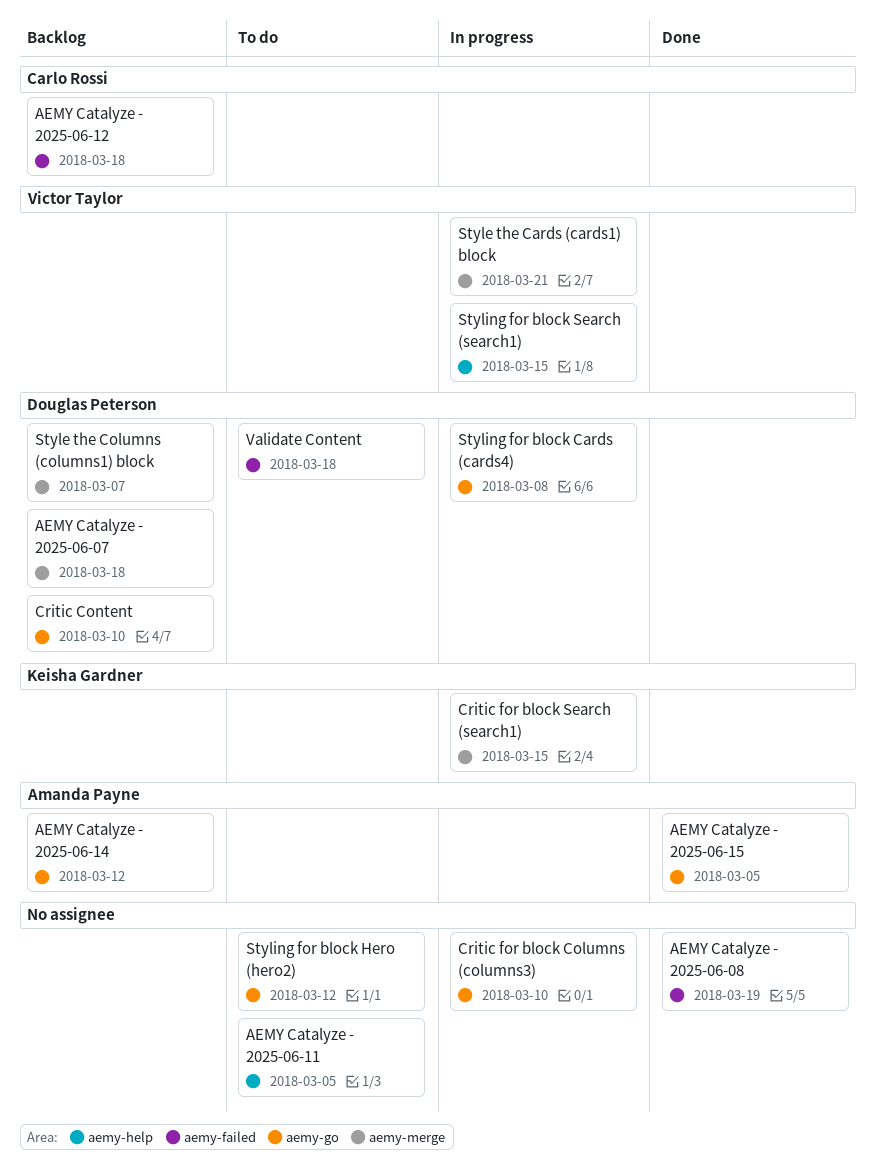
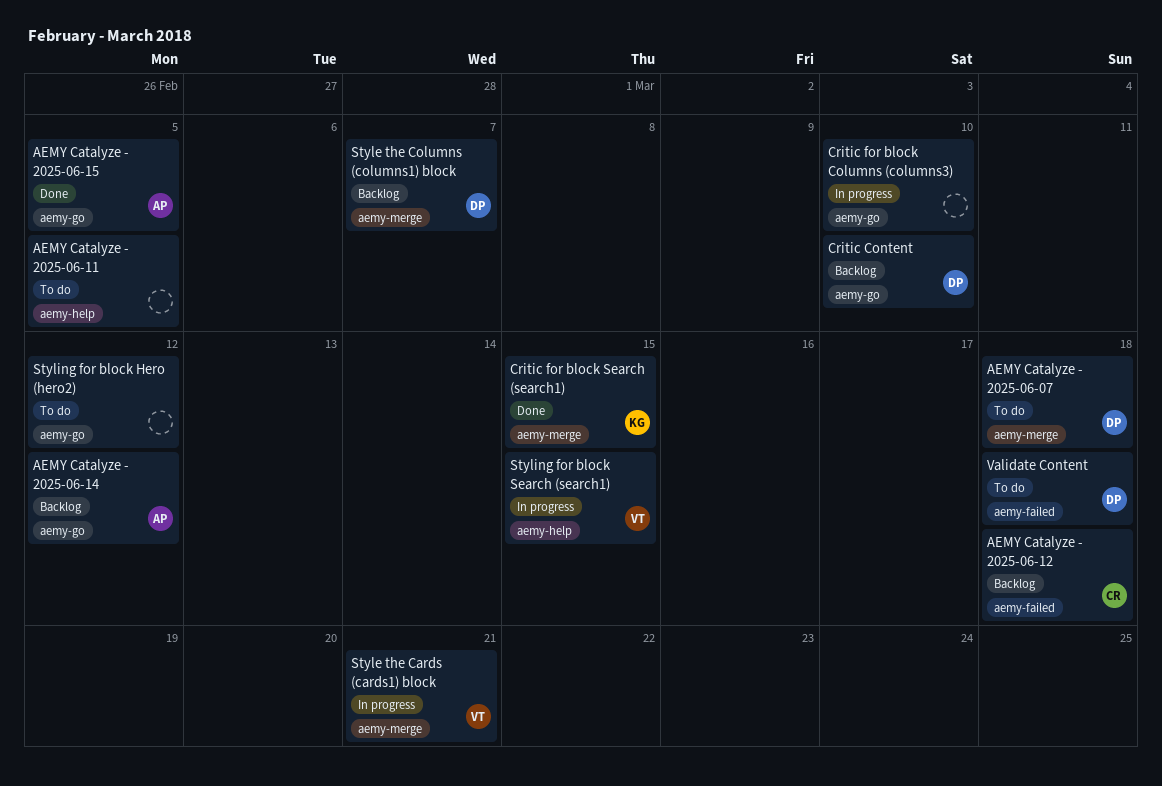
AEMY Catalyze - 2025-06-07, status: Backlog -> To do
AEMY Catalyze - 2025-06-08: present -> none
Critic for block Search (search1), status: In progress -> Done
Styling for block Cards (cards4): present -> none

